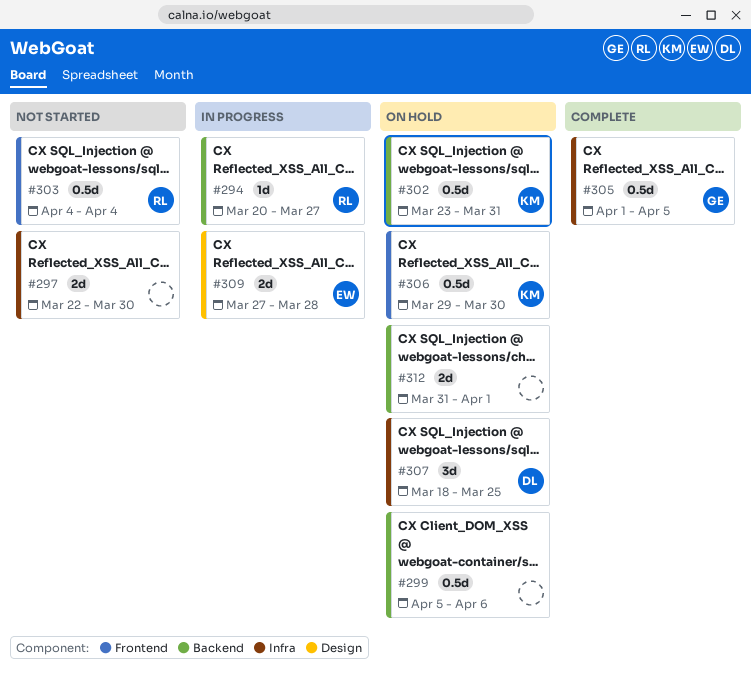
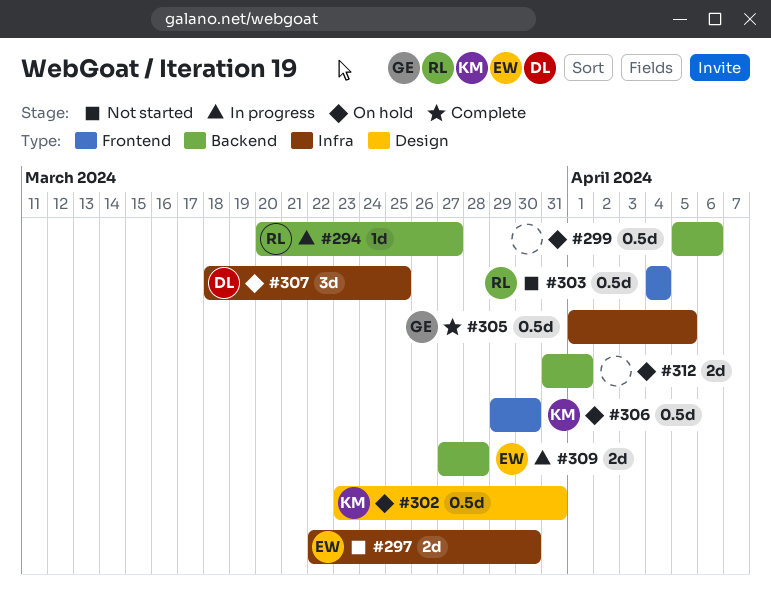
#297, owner: none -> EW
#302, label: Backend -> Design
#309, label: Design -> Backend

